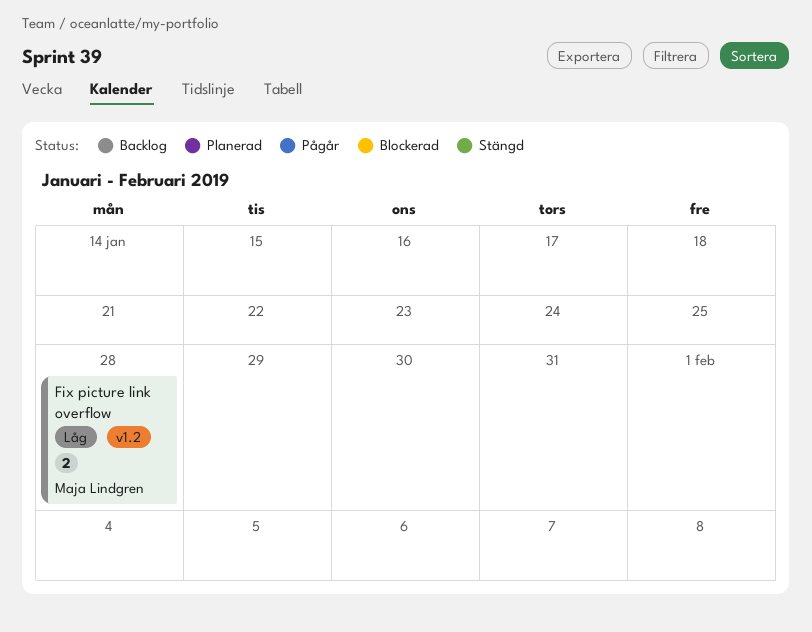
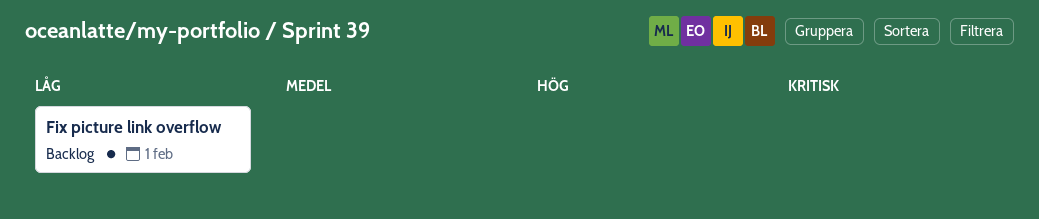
Fix picture link overflow, estimate: 2 -> 1
Fix picture link overflow, due: Jan 28 -> Feb 1

